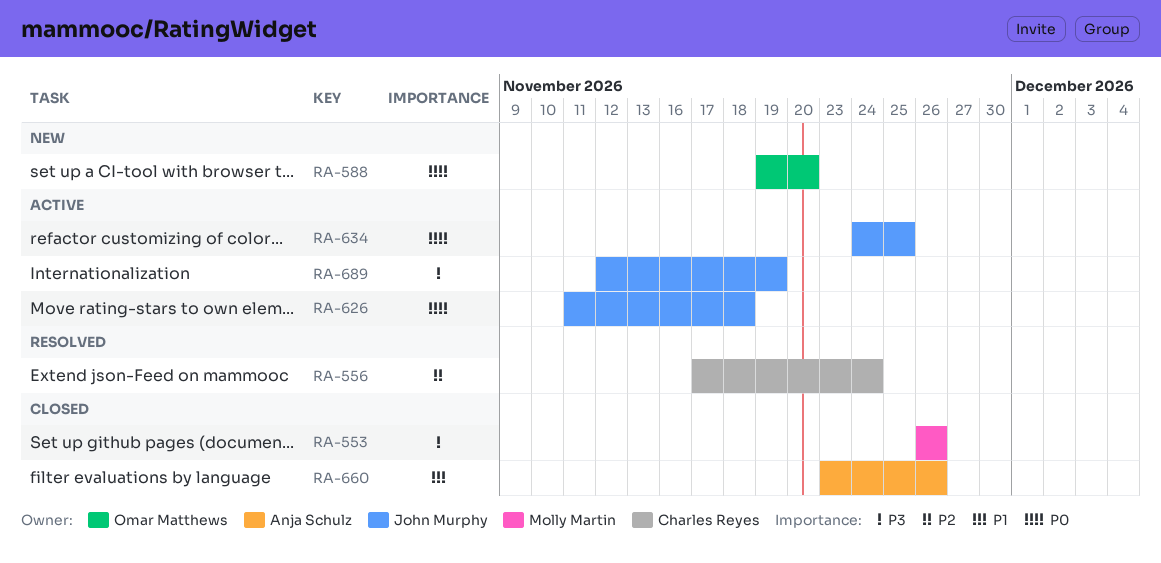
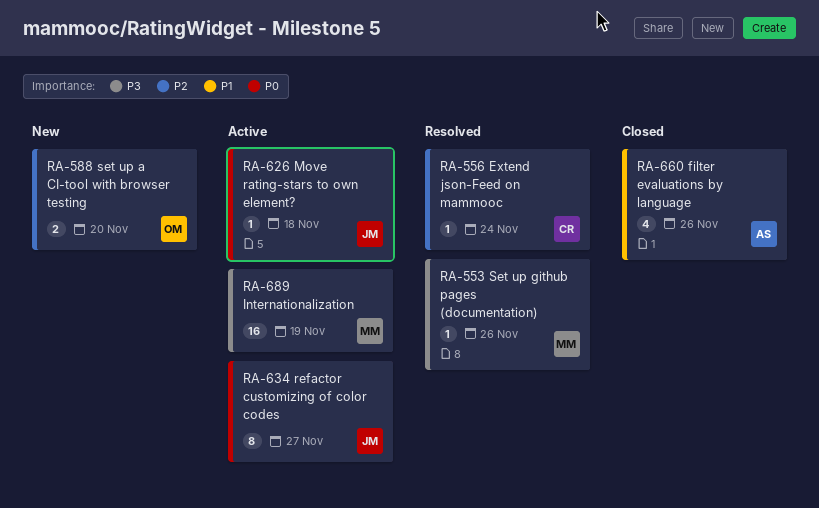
RA-553, status: Closed -> Resolved
RA-588, priority: P0 -> P2
RA-634, due: Nov 25 -> Nov 27
RA-689, owner: John Murphy -> Molly Martin

